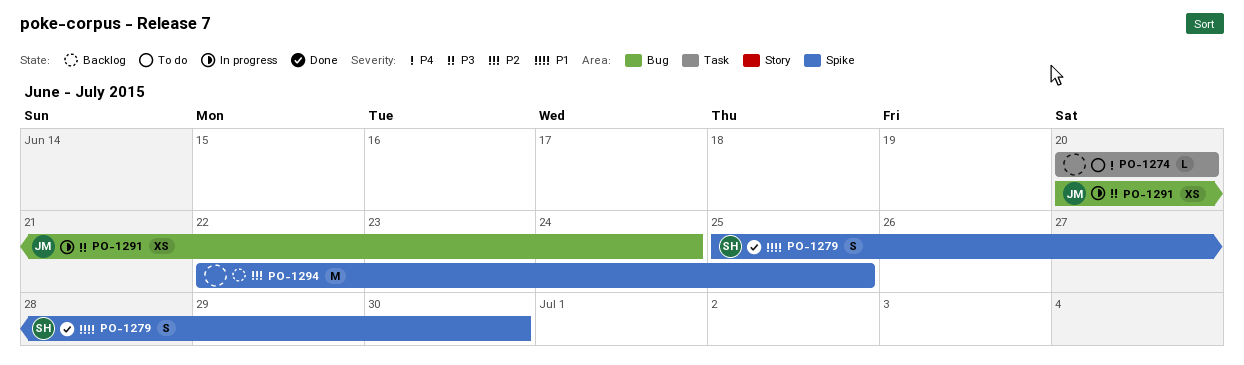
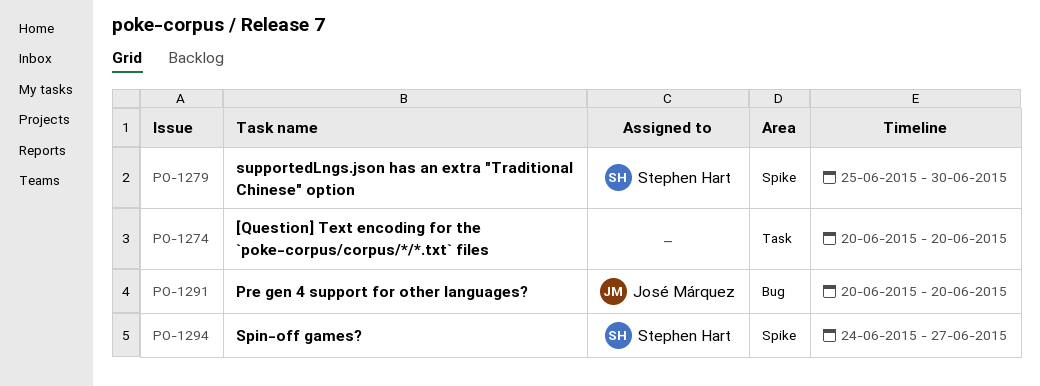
PO-1291, due: Jun 24 -> Jun 20
PO-1294, owner: none -> Stephen Hart
PO-1294, start: Jun 22 -> Jun 24
PO-1294, due: Jun 25 -> Jun 27

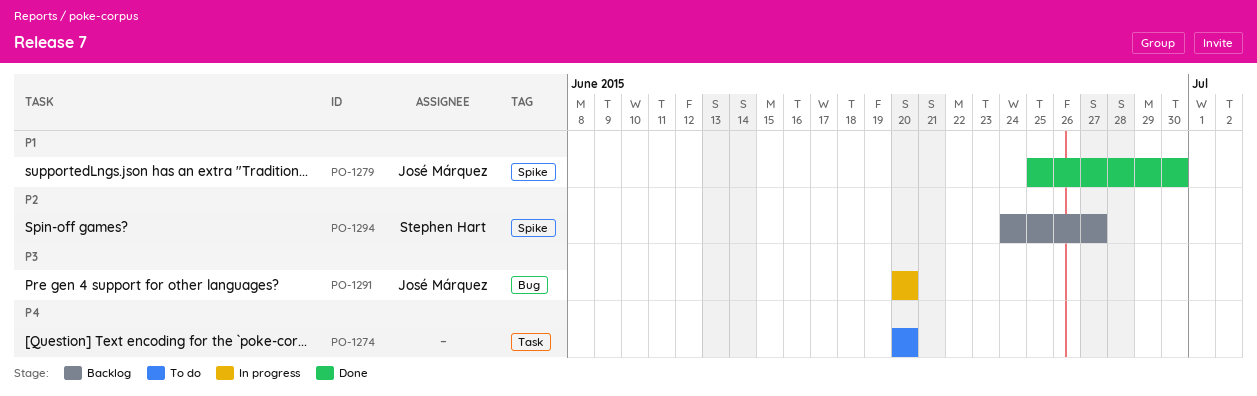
PO-1279, owner: Stephen Hart -> José Márquez

